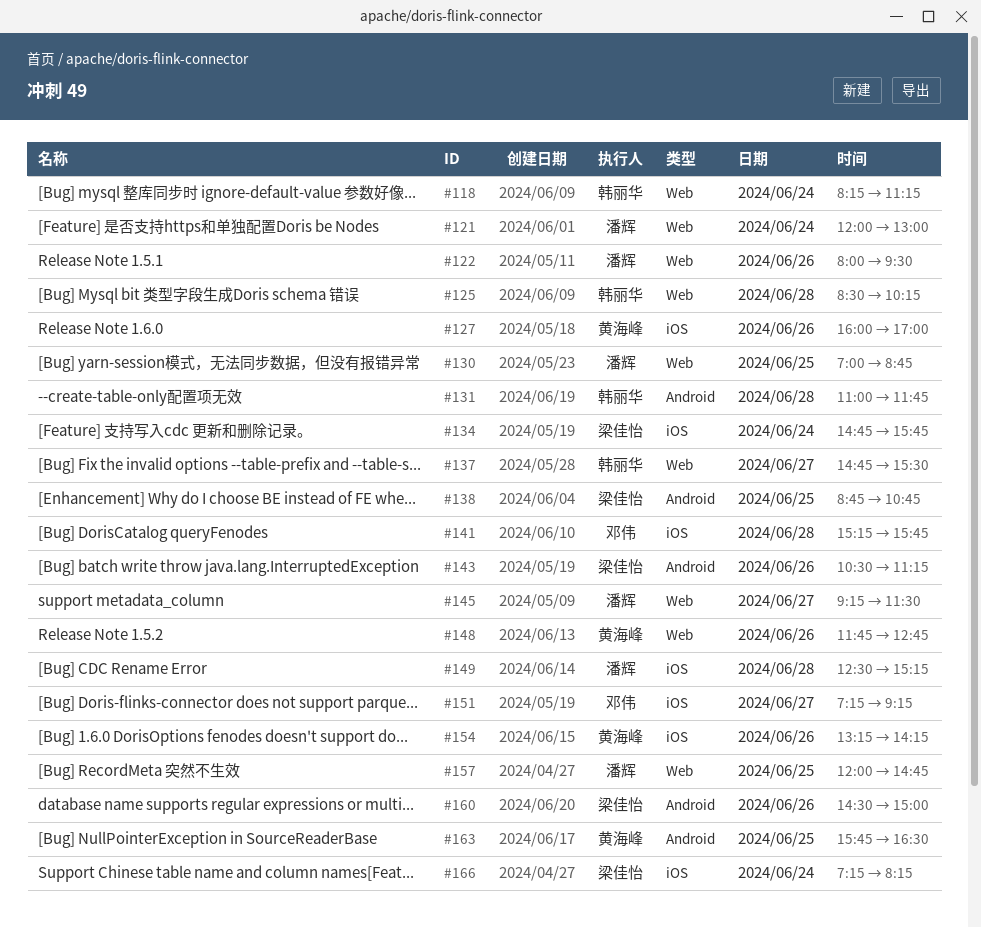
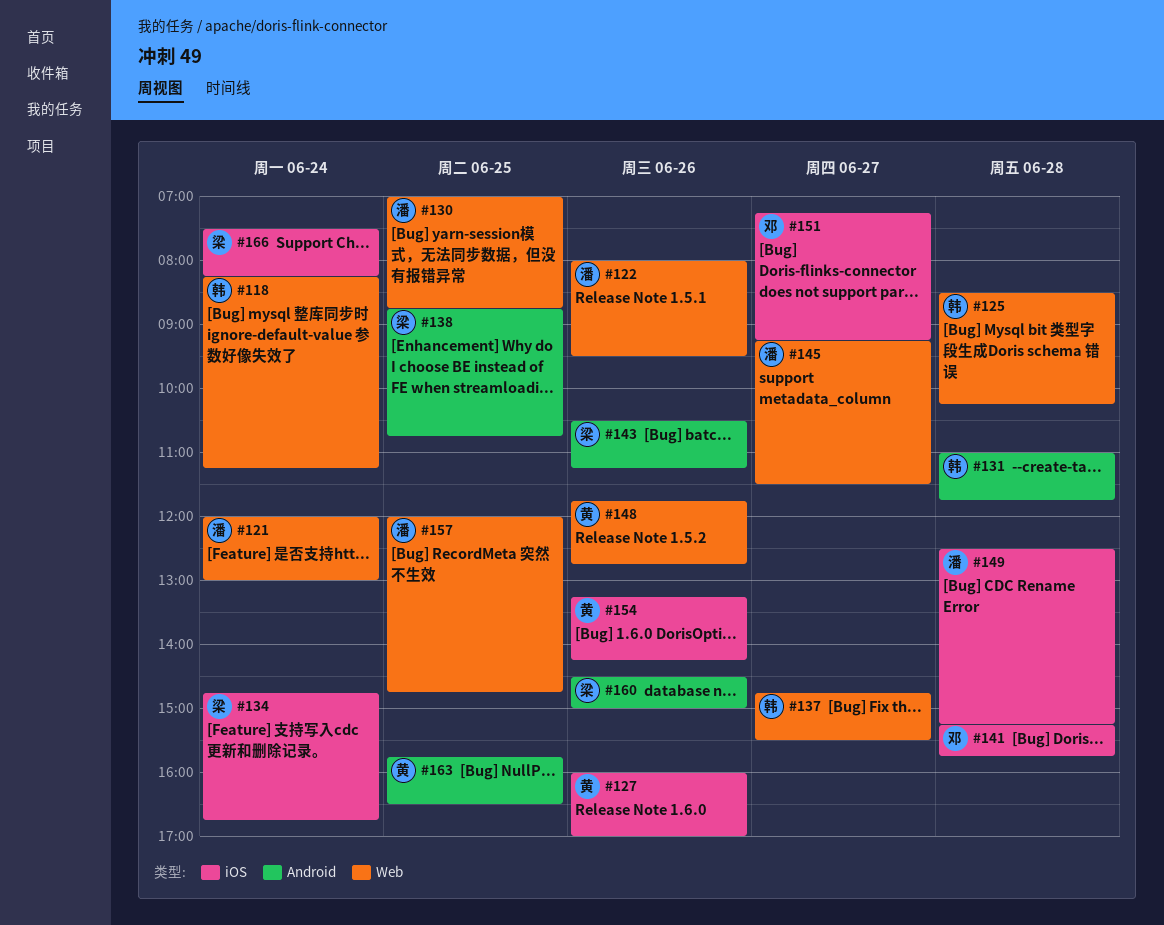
#134, ends: 15:45 -> 16:45
#166, begins: 07:15 -> 07:30

